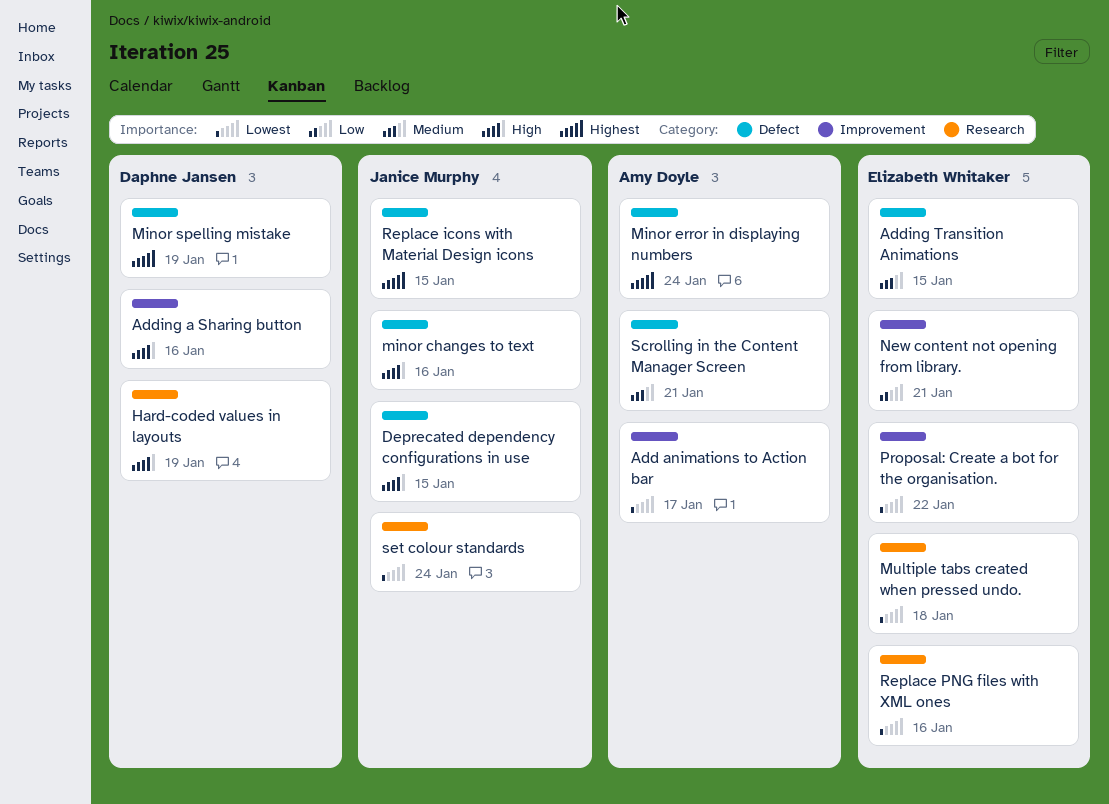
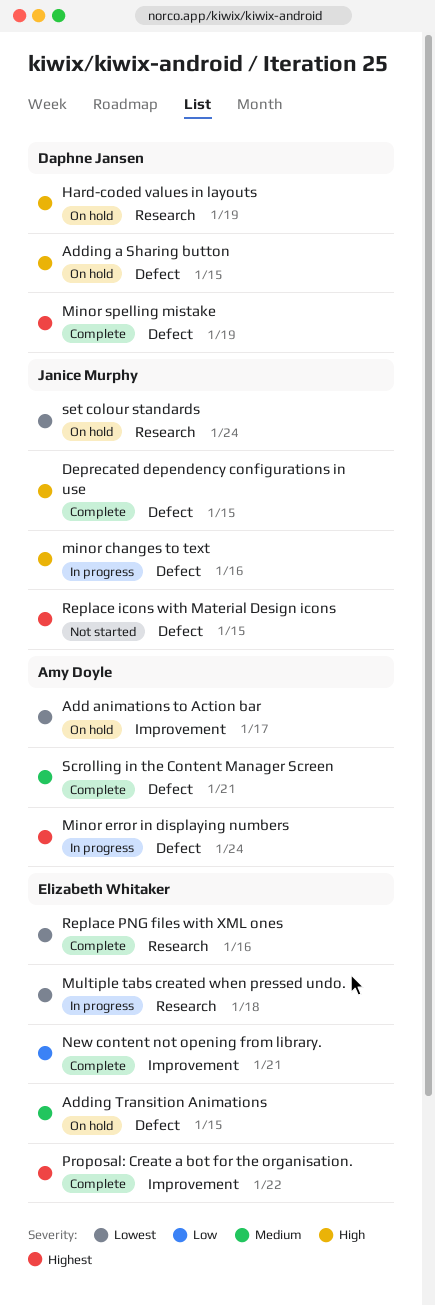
Adding a Sharing button, label: Improvement -> Defect
Adding a Sharing button, due: Jan 16 -> Jan 15
Proposal: Create a bot for the organisation., priority: Lowest -> Highest

